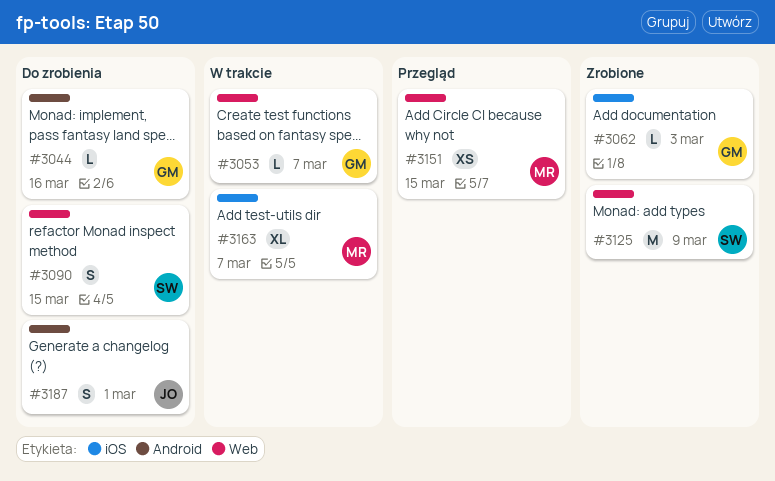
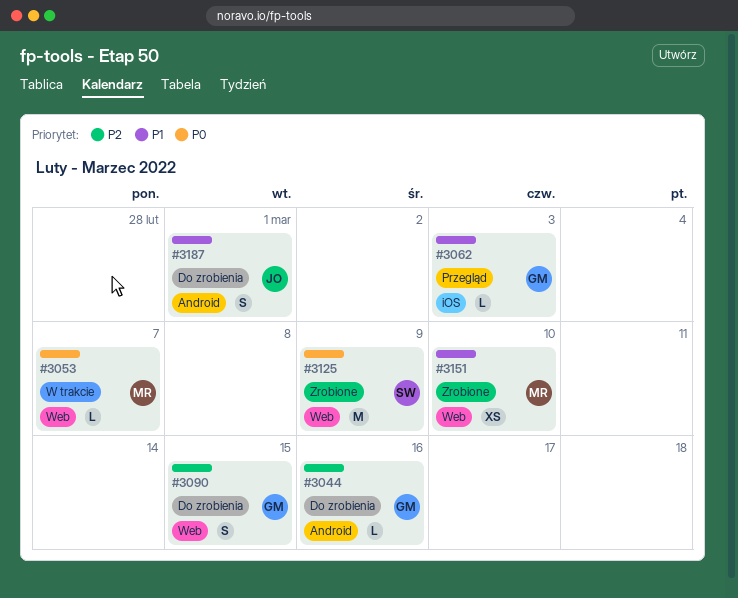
#3053, owner: GM -> MR
#3062, status: Zrobione -> Przegląd
#3090, owner: SW -> GM
#3151, status: Przegląd -> Zrobione
#3151, due: Mar 15 -> Mar 10
#3163: present -> none

